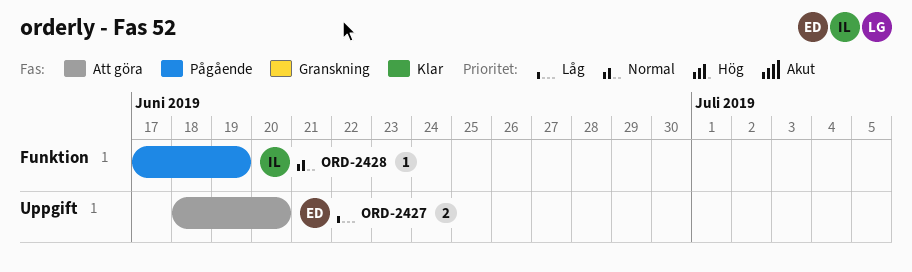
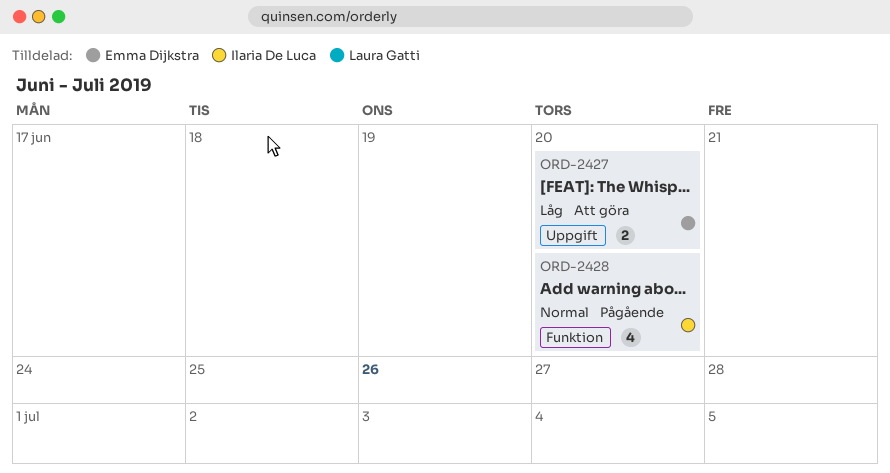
ORD-2428, estimate: 1 -> 4
ORD-2428, due: Jun 19 -> Jun 20

